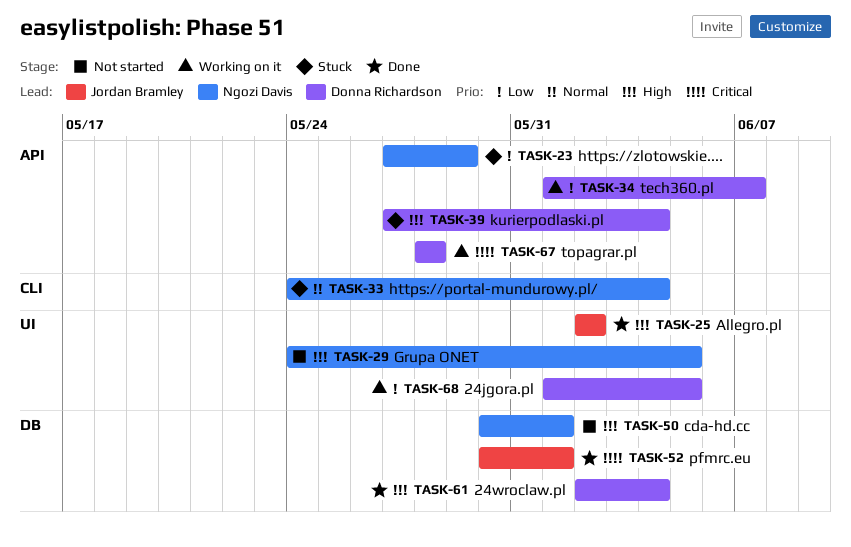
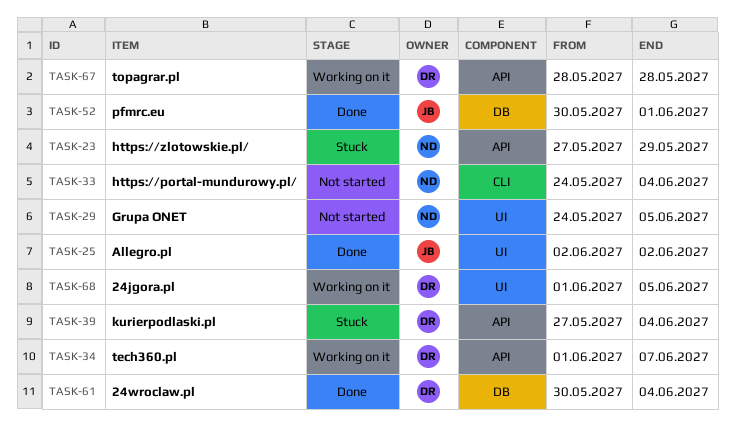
TASK-33, status: Stuck -> Not started
TASK-50: present -> none
TASK-61, start: Jun 2 -> May 30

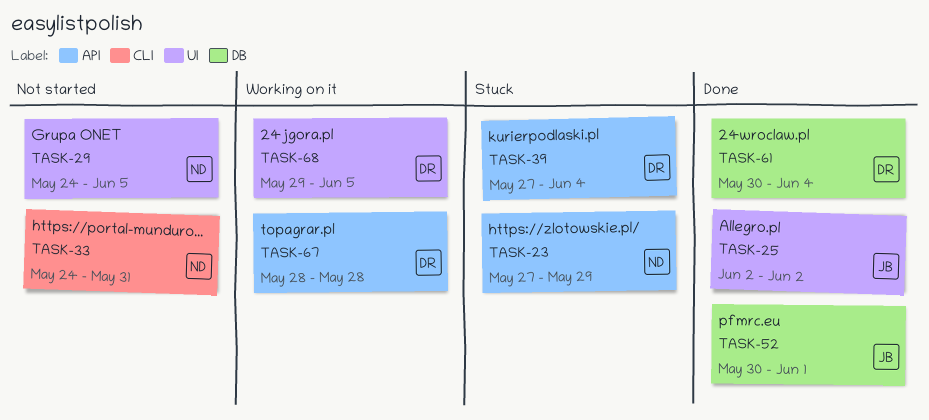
TASK-33, due: Jun 4 -> May 31
TASK-34: present -> none
TASK-68, start: Jun 1 -> May 29

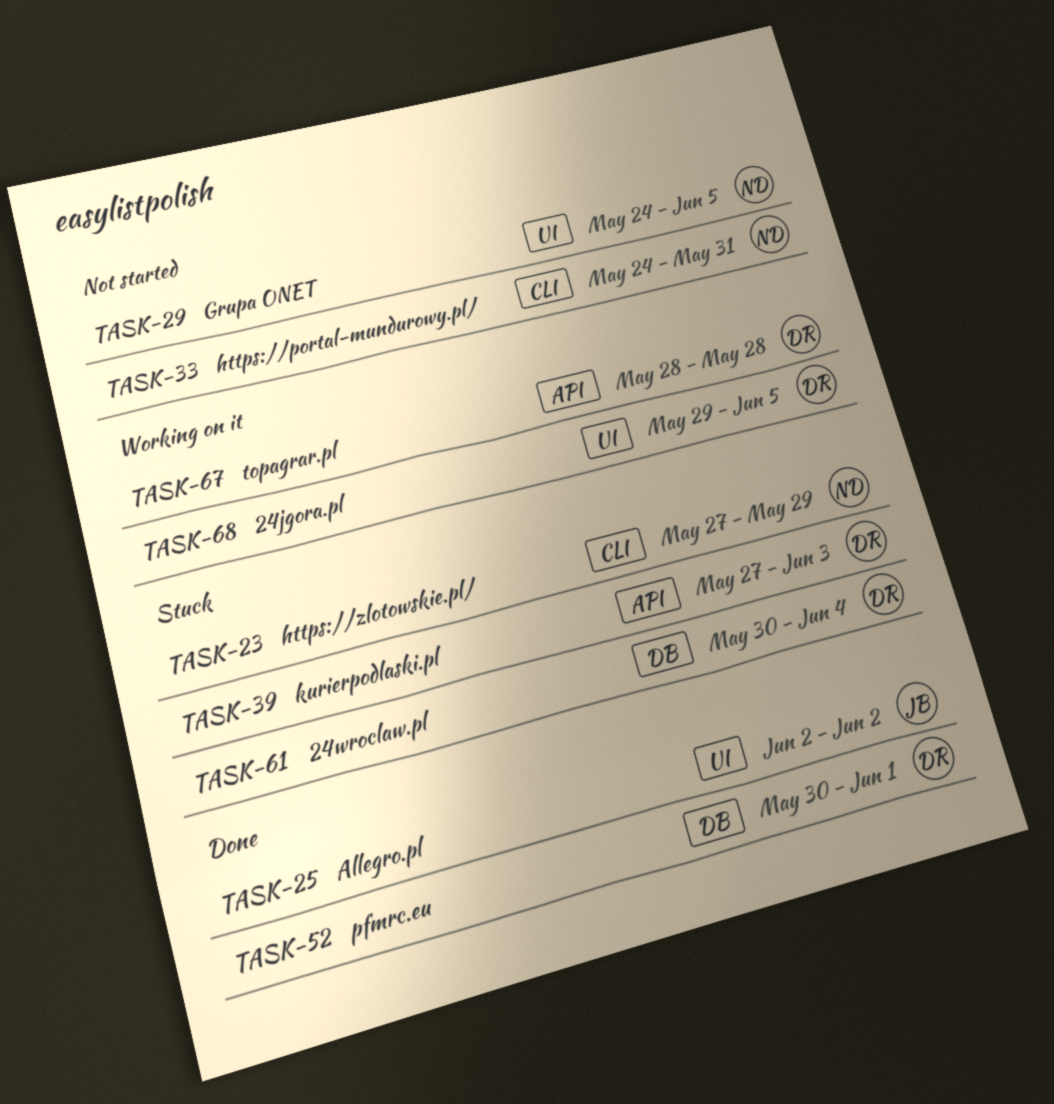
TASK-23, label: API -> CLI
TASK-39, due: Jun 4 -> Jun 3
TASK-52, owner: JB -> DR
TASK-61, status: Done -> Stuck

